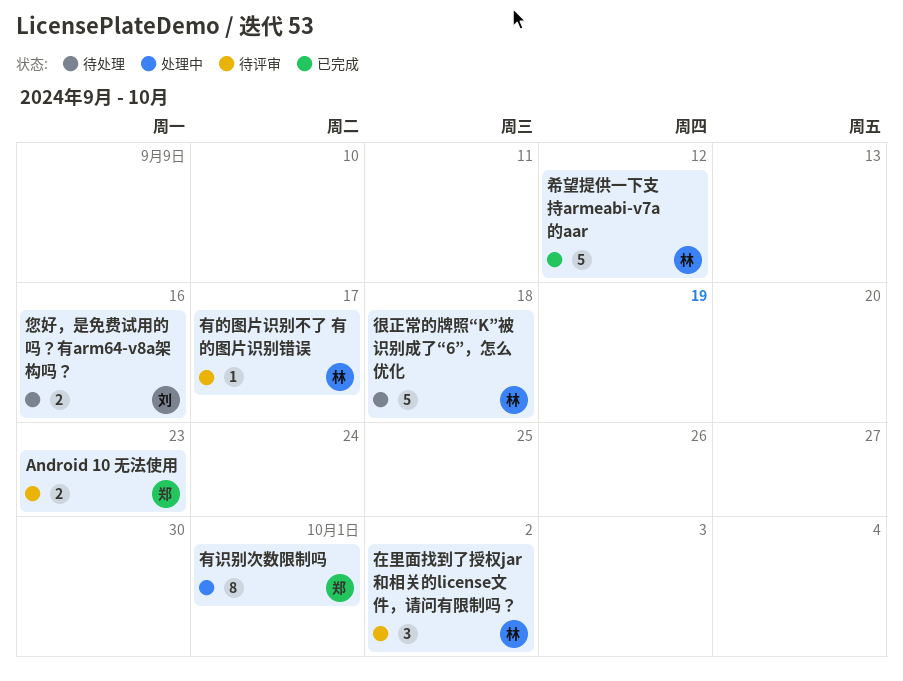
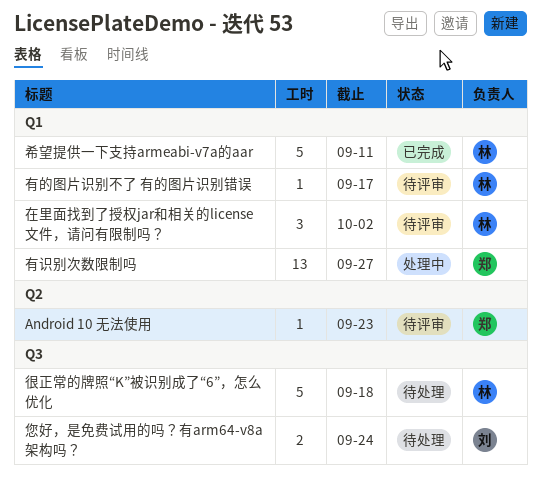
Android 10 无法使用, estimate: 2 -> 1
希望提供一下支持armeabi-v7a的aar, due: Sep 12 -> Sep 11
您好，是免费试用的吗？有arm64-v8a架构吗？, due: Sep 16 -> Sep 24
有识别次数限制吗, estimate: 8 -> 13
有识别次数限制吗, due: Oct 1 -> Sep 27

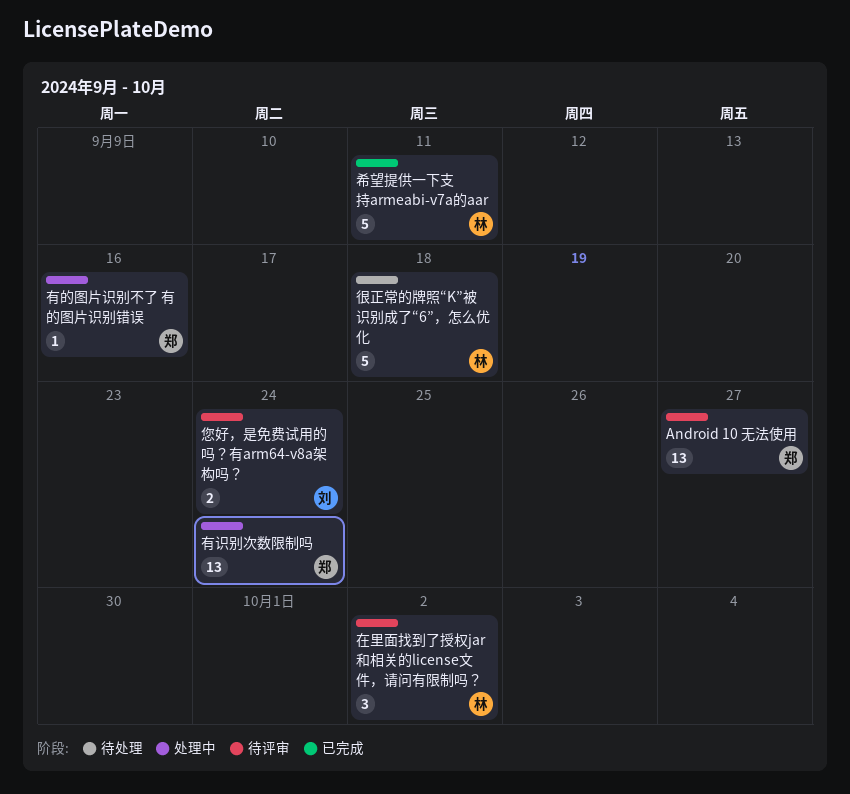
Android 10 无法使用, estimate: 1 -> 13
Android 10 无法使用, due: Sep 23 -> Sep 27
您好，是免费试用的吗？有arm64-v8a架构吗？, status: 待处理 -> 待评审
有的图片识别不了 有的图片识别错误, status: 待评审 -> 处理中
有的图片识别不了 有的图片识别错误, owner: 林 -> 郑
有的图片识别不了 有的图片识别错误, due: Sep 17 -> Sep 16
有识别次数限制吗, due: Sep 27 -> Sep 24

